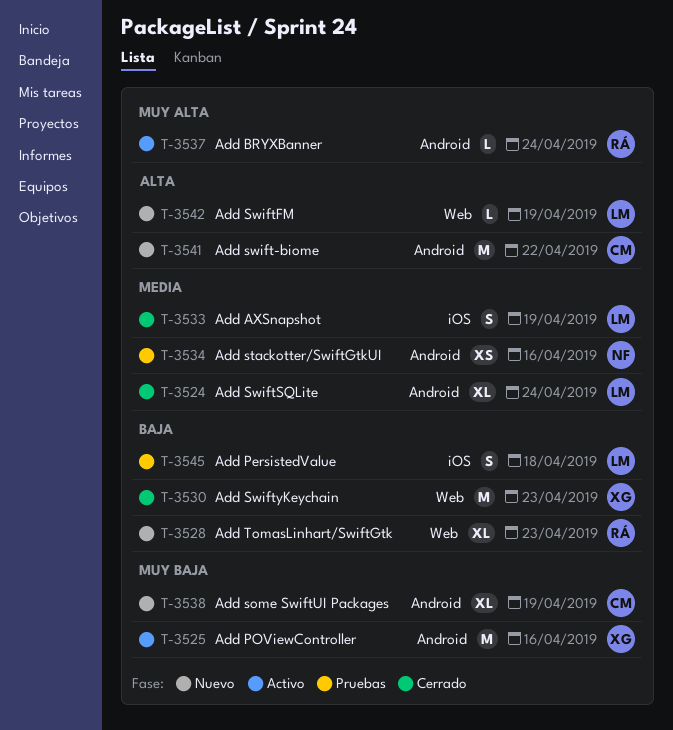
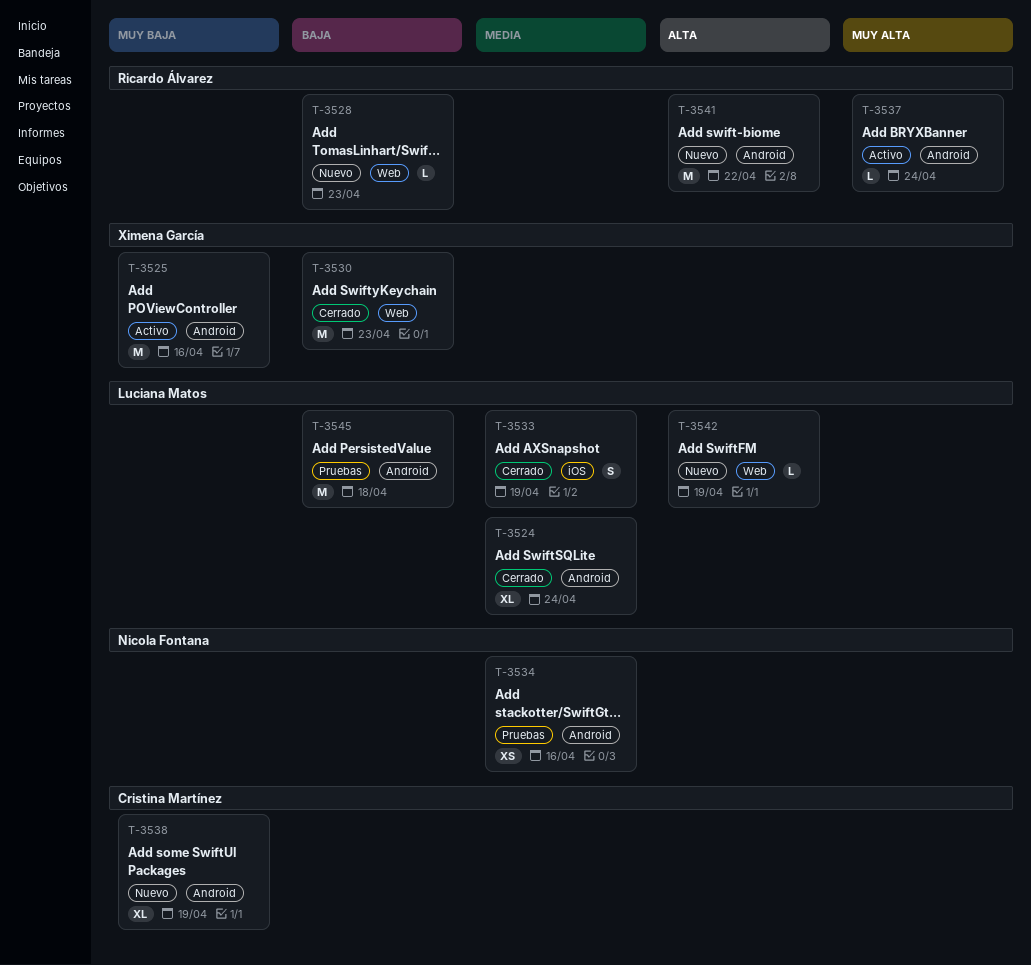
T-3528, estimate: XL -> L
T-3541, owner: Cristina Martínez -> Ricardo Álvarez
T-3545, label: iOS -> Android
T-3545, estimate: S -> M

